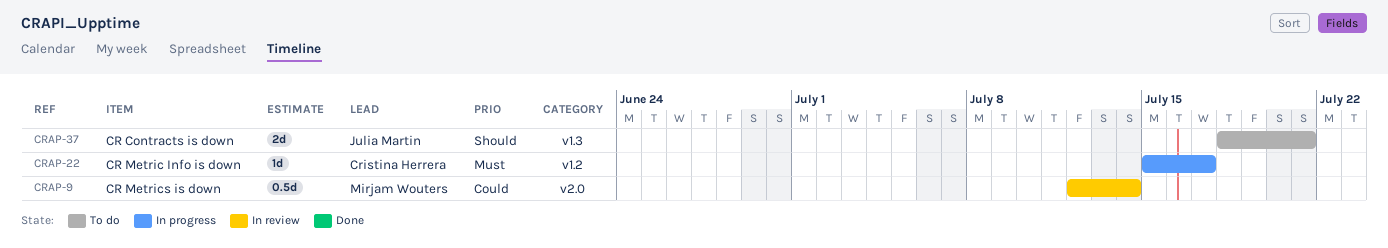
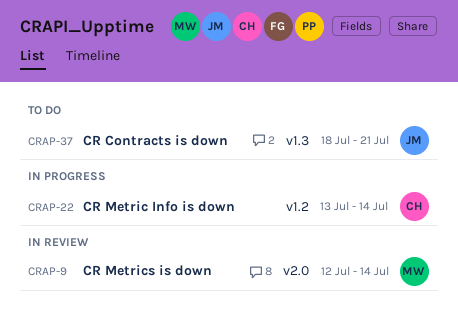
CRAP-22, start: Jul 15 -> Jul 13
CRAP-22, due: Jul 17 -> Jul 14

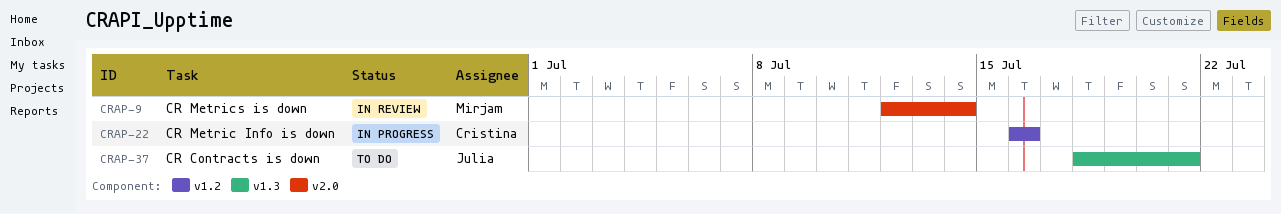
CRAP-22, start: Jul 13 -> Jul 16
CRAP-22, due: Jul 14 -> Jul 16

